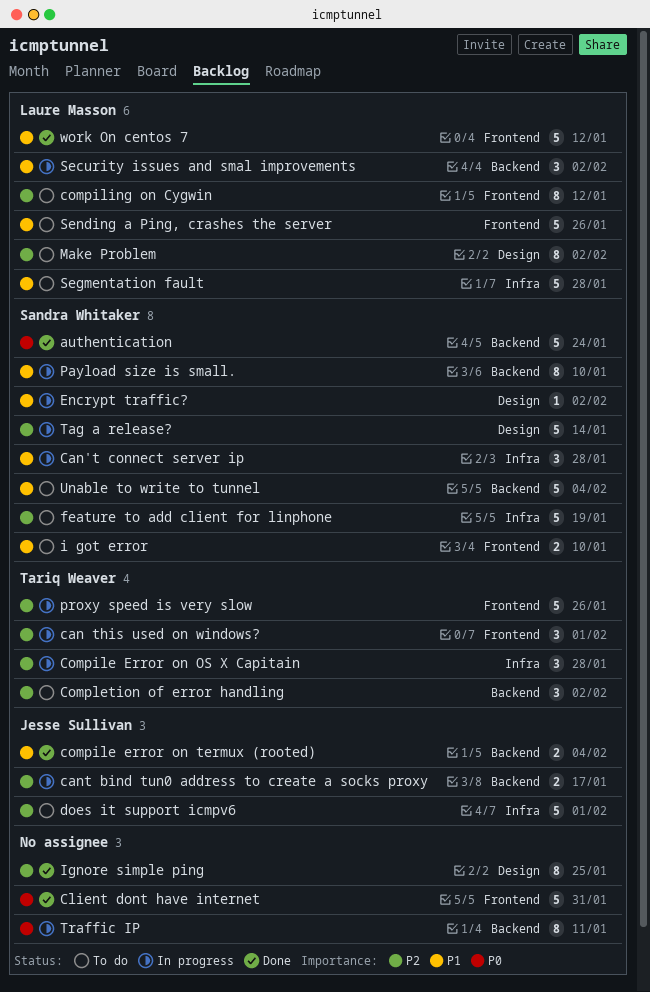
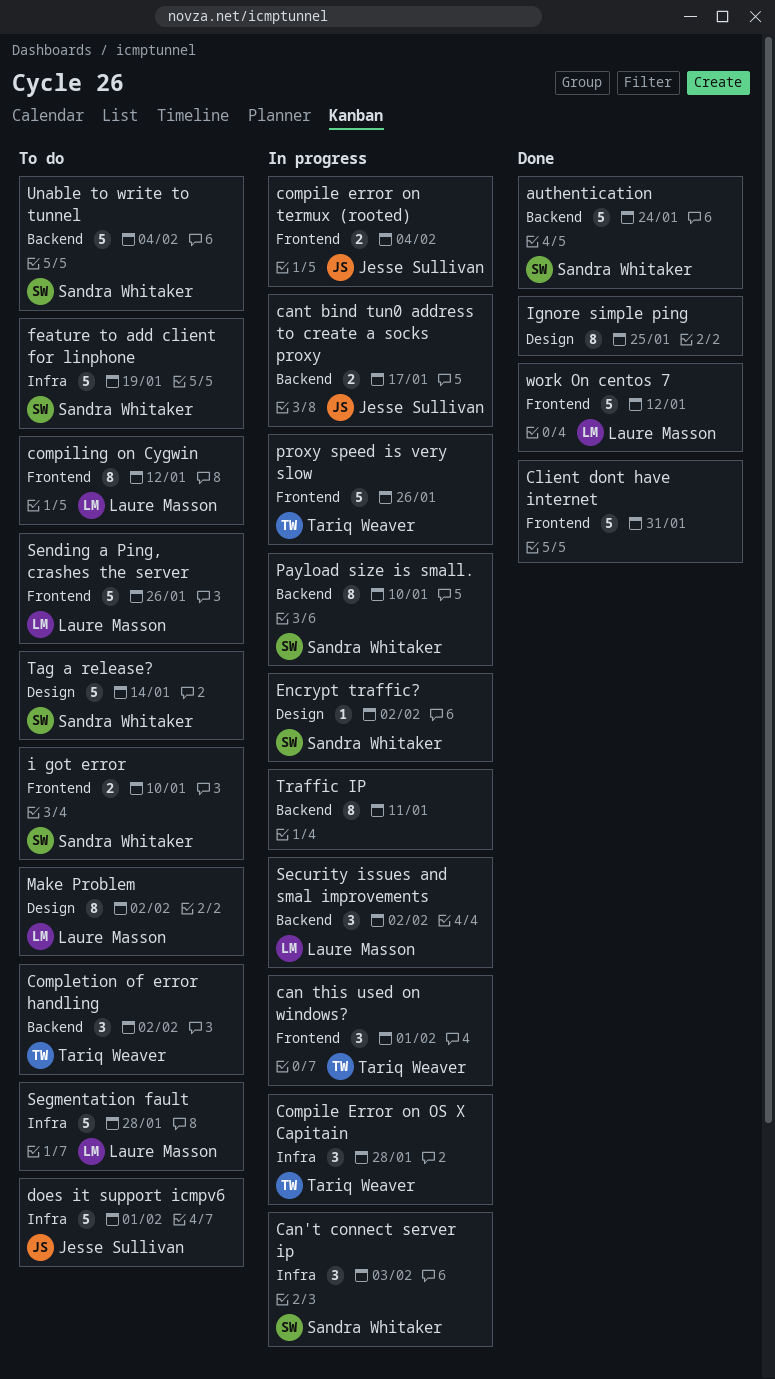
Can't connect server ip, due: Jan 28 -> Feb 3
compile error on termux (rooted), status: Done -> In progress
compile error on termux (rooted), label: Backend -> Frontend
Tag a release?, status: In progress -> To do

